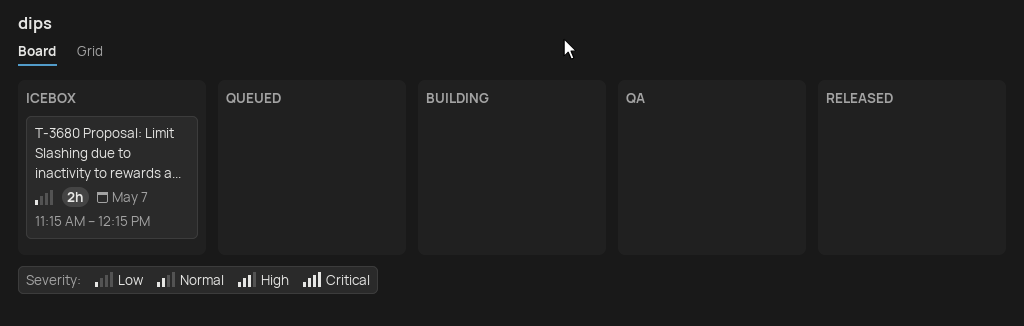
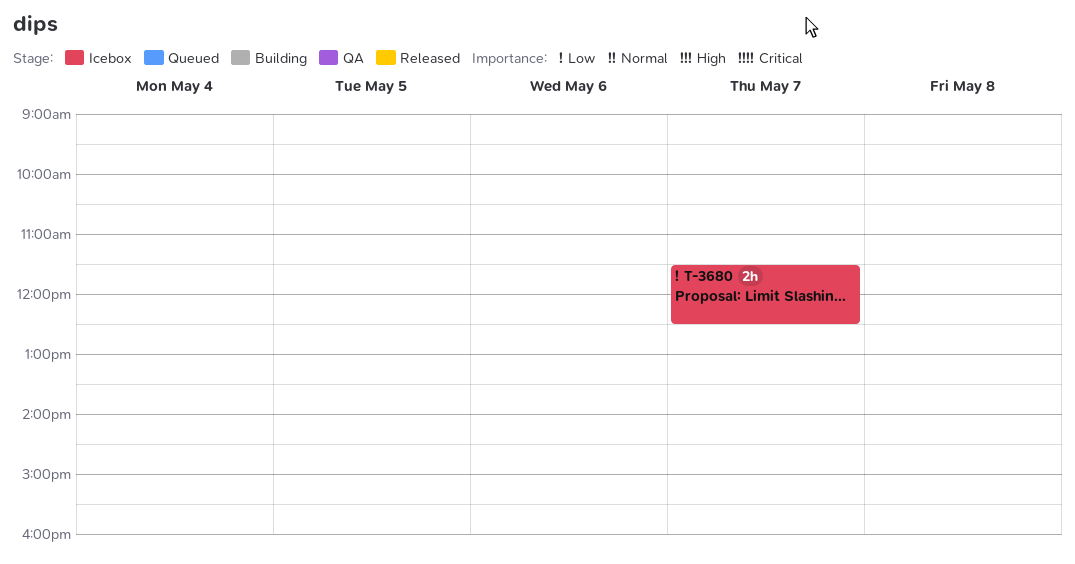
T-3680, begins: 11:15 -> 11:30
T-3680, ends: 12:15 -> 12:30

